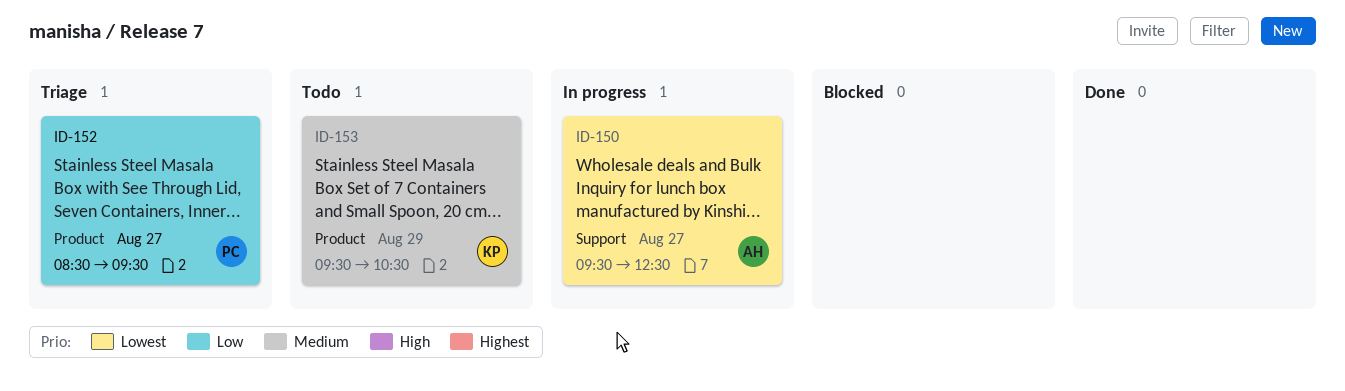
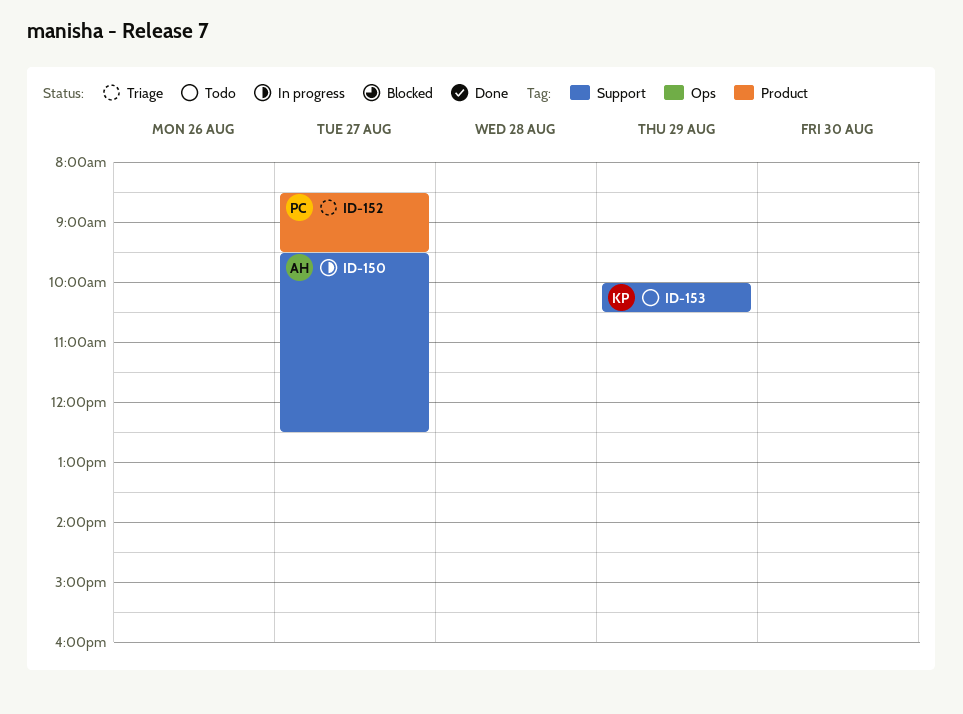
ID-153, label: Product -> Support
ID-153, begins: 09:30 -> 10:00

